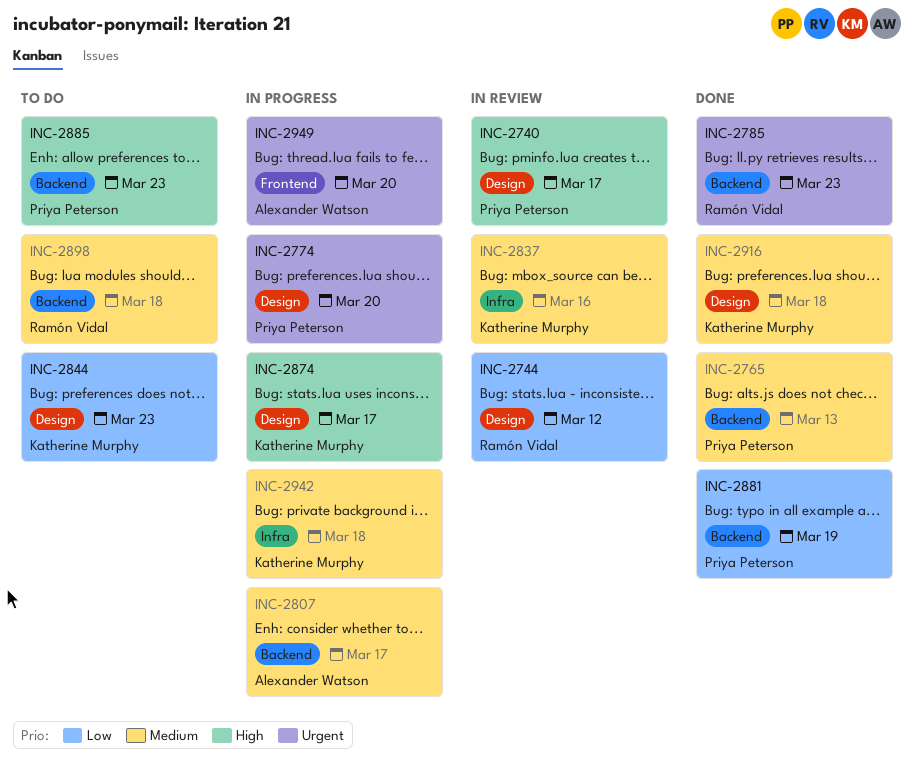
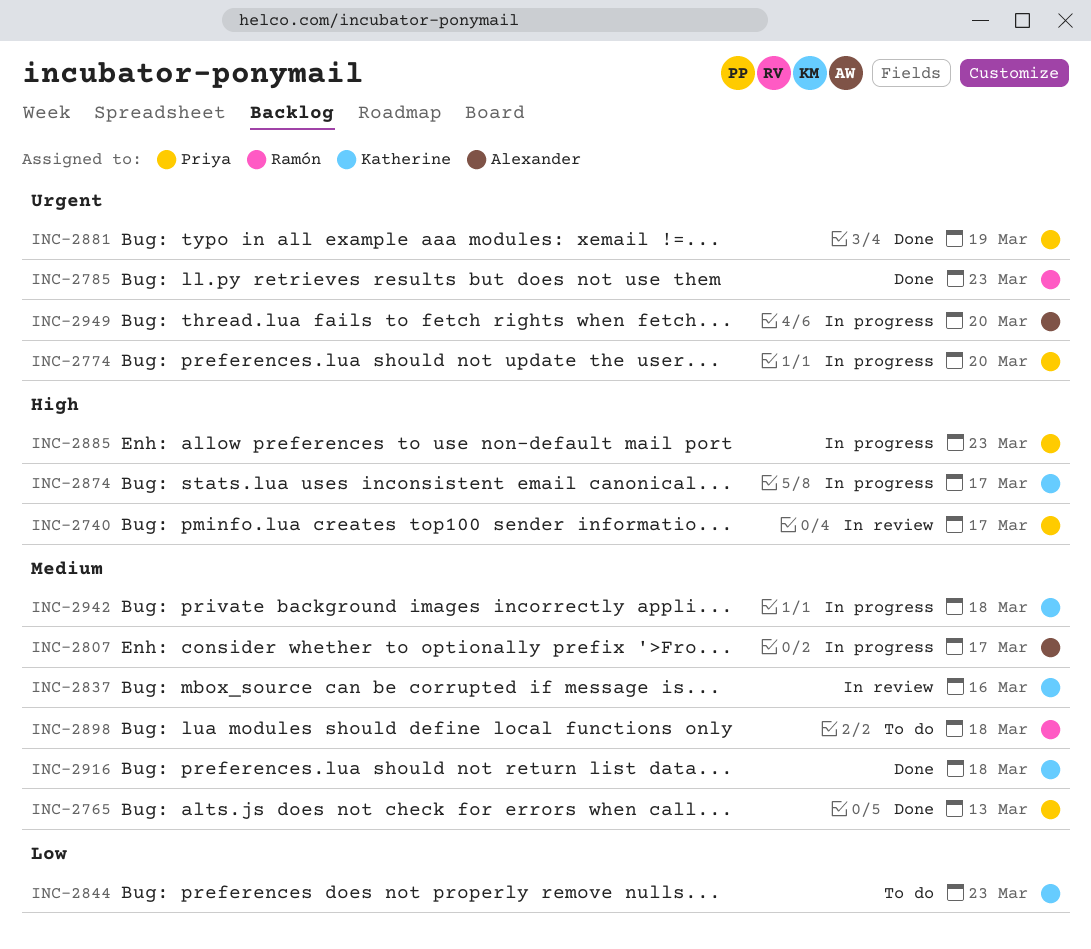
INC-2744: present -> none
INC-2881, priority: Low -> Urgent
INC-2885, status: To do -> In progress

